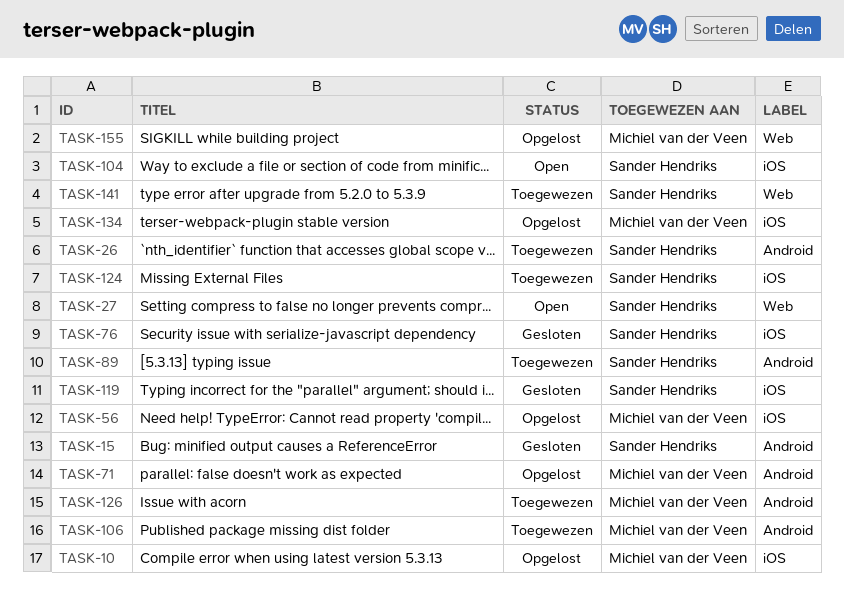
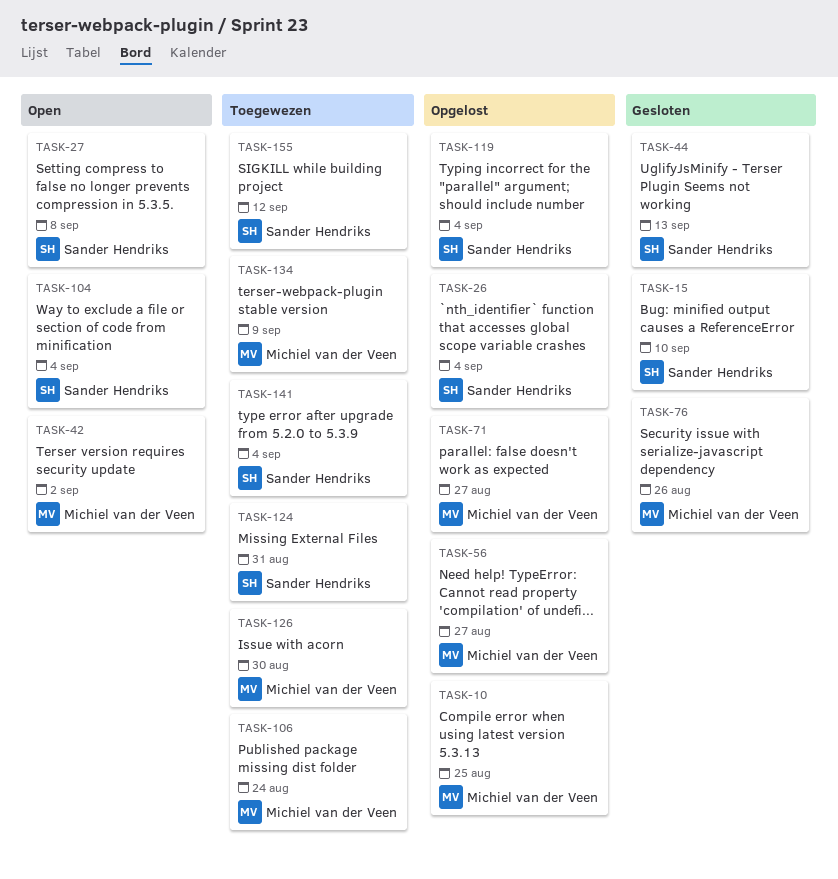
TASK-26, status: Toegewezen -> Opgelost
TASK-42: none -> present
TASK-44: none -> present
TASK-76, owner: Sander Hendriks -> Michiel van der Veen
TASK-89: present -> none
TASK-119, status: Gesloten -> Opgelost
TASK-134, status: Opgelost -> Toegewezen
TASK-155, status: Opgelost -> Toegewezen
TASK-155, owner: Michiel van der Veen -> Sander Hendriks

